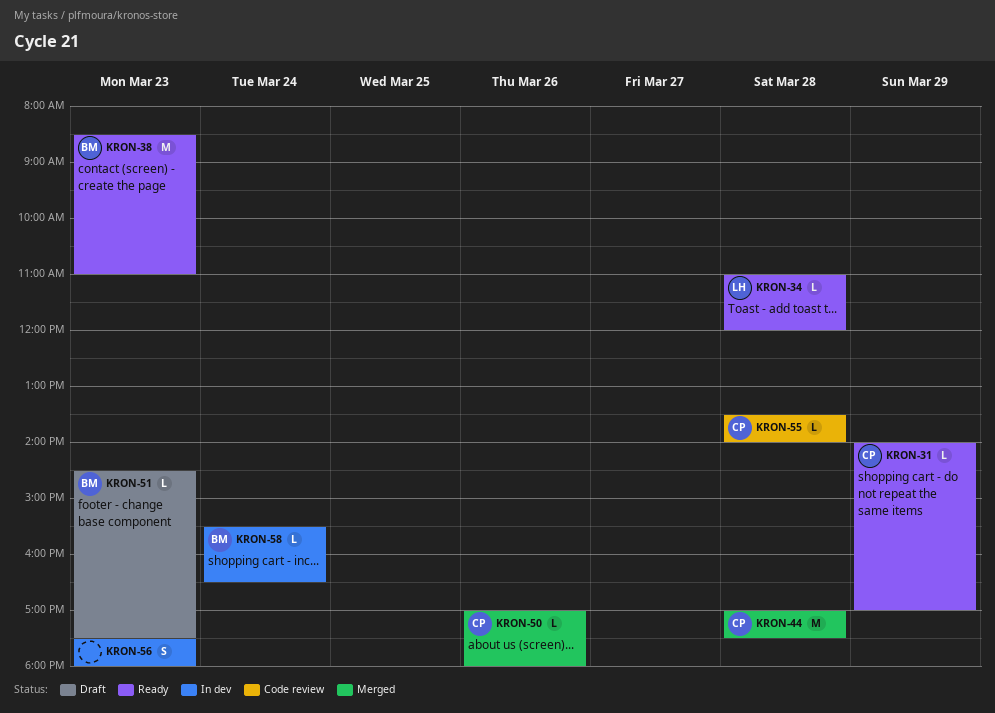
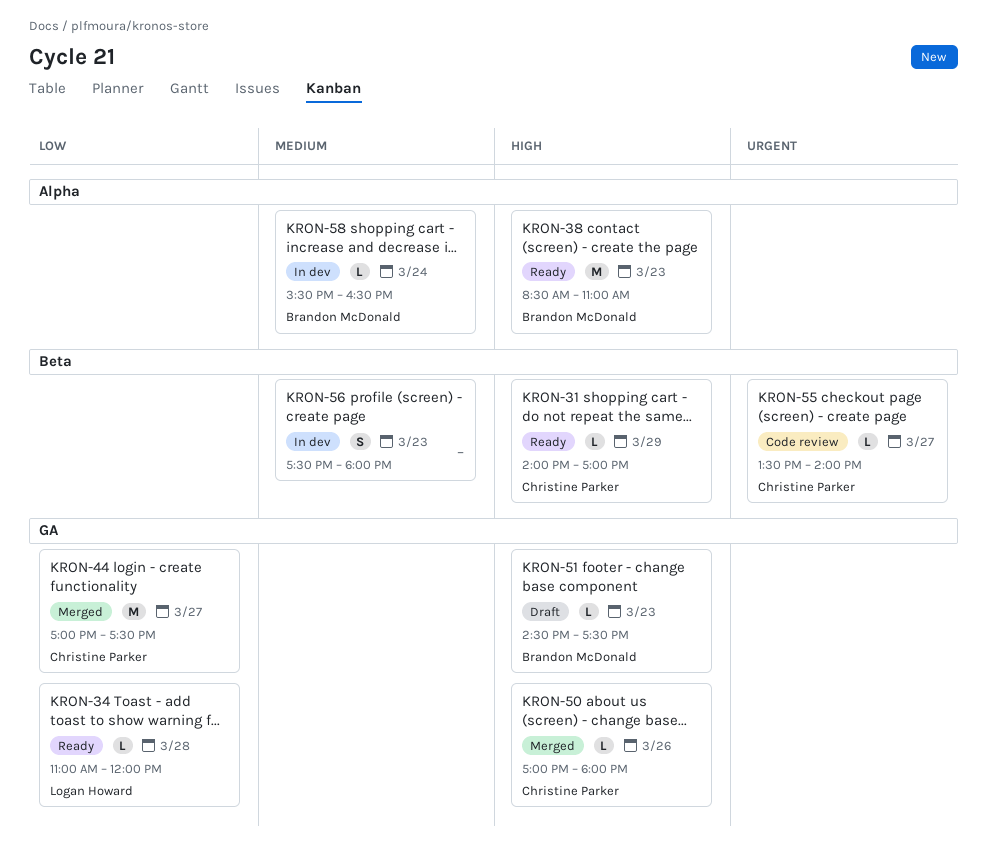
KRON-44, day: Mar 28 -> Mar 27
KRON-55, day: Mar 28 -> Mar 27

